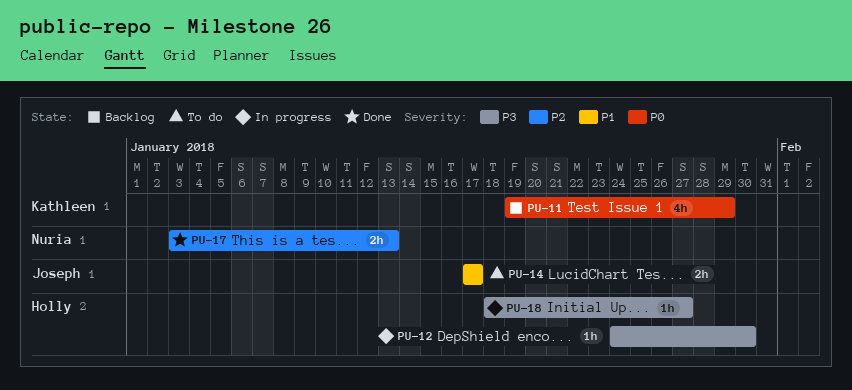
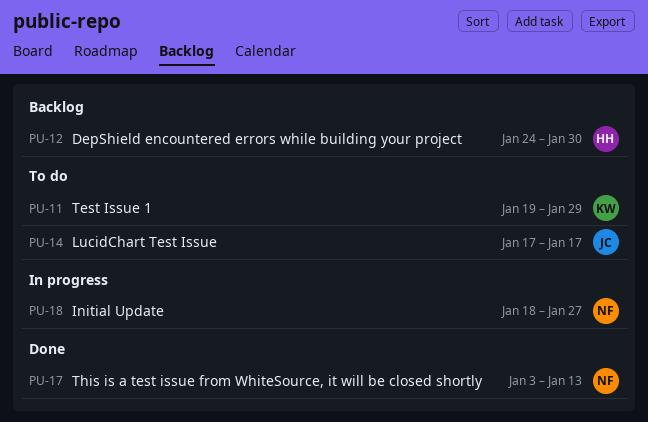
PU-11, status: Backlog -> To do
PU-12, status: In progress -> Backlog
PU-18, owner: Holly -> Nuria

